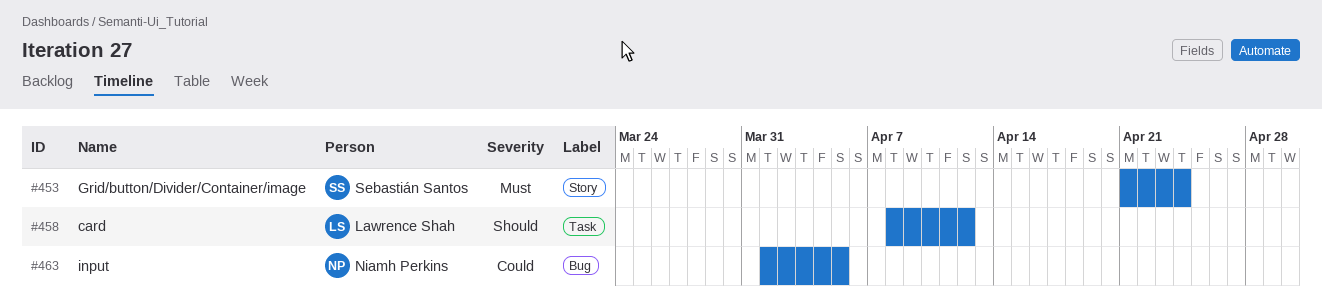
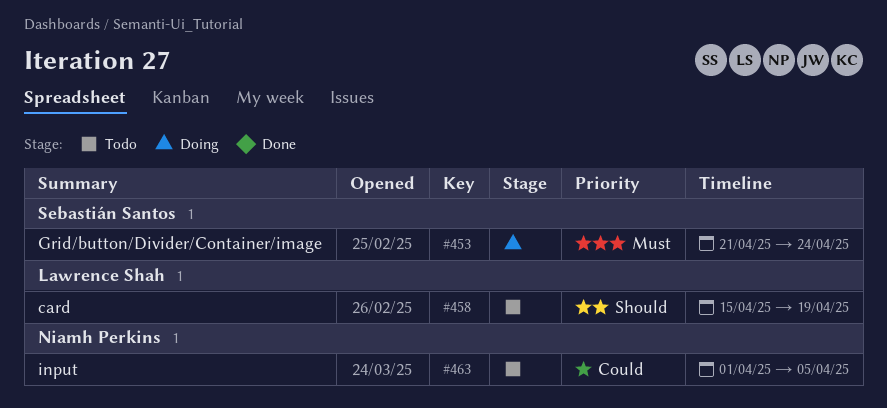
#458, start: Apr 8 -> Apr 15
#458, due: Apr 12 -> Apr 19

